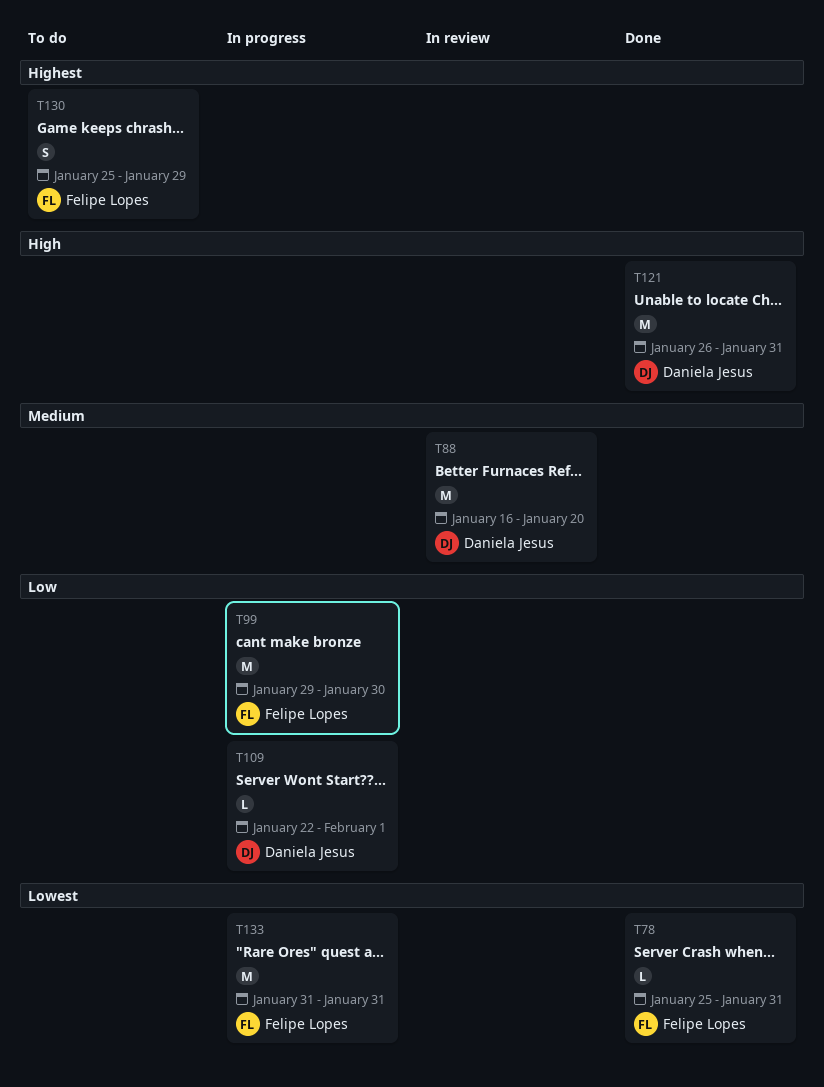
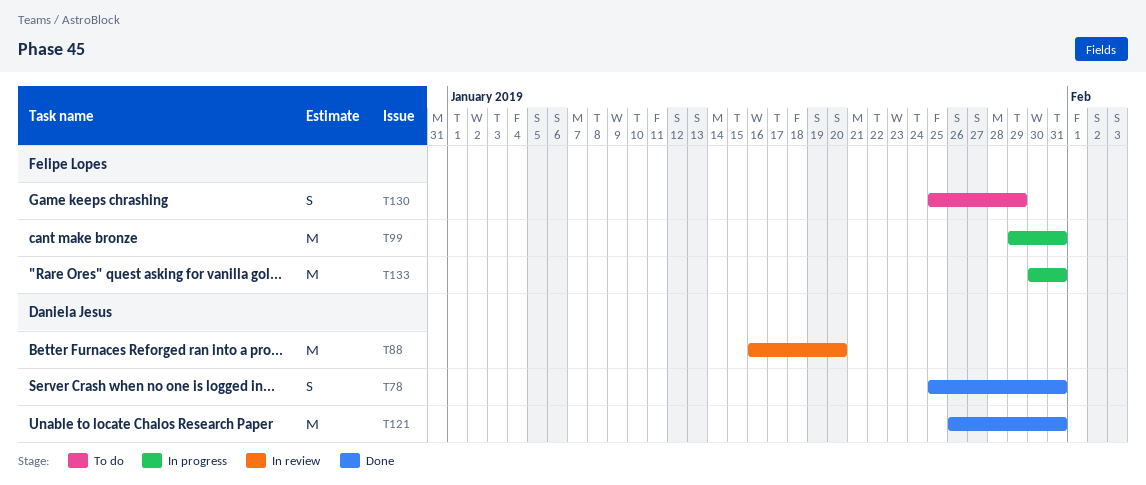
T78, owner: Felipe Lopes -> Daniela Jesus
T78, estimate: L -> S
T99, due: Jan 30 -> Jan 31
T109: present -> none
T133, start: Jan 31 -> Jan 30

